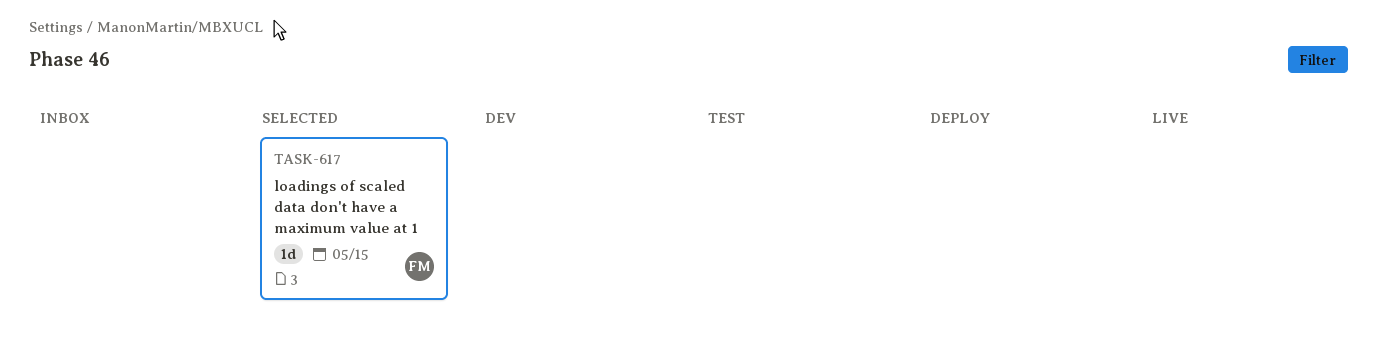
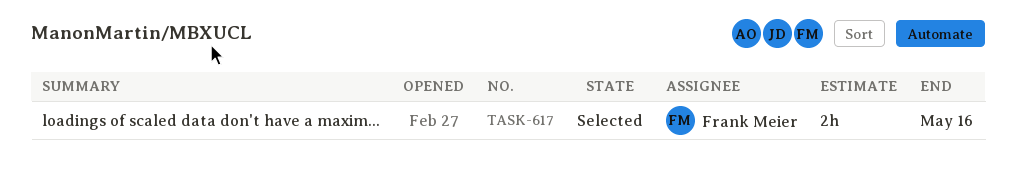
TASK-617, estimate: 1d -> 2h
TASK-617, due: May 15 -> May 16

